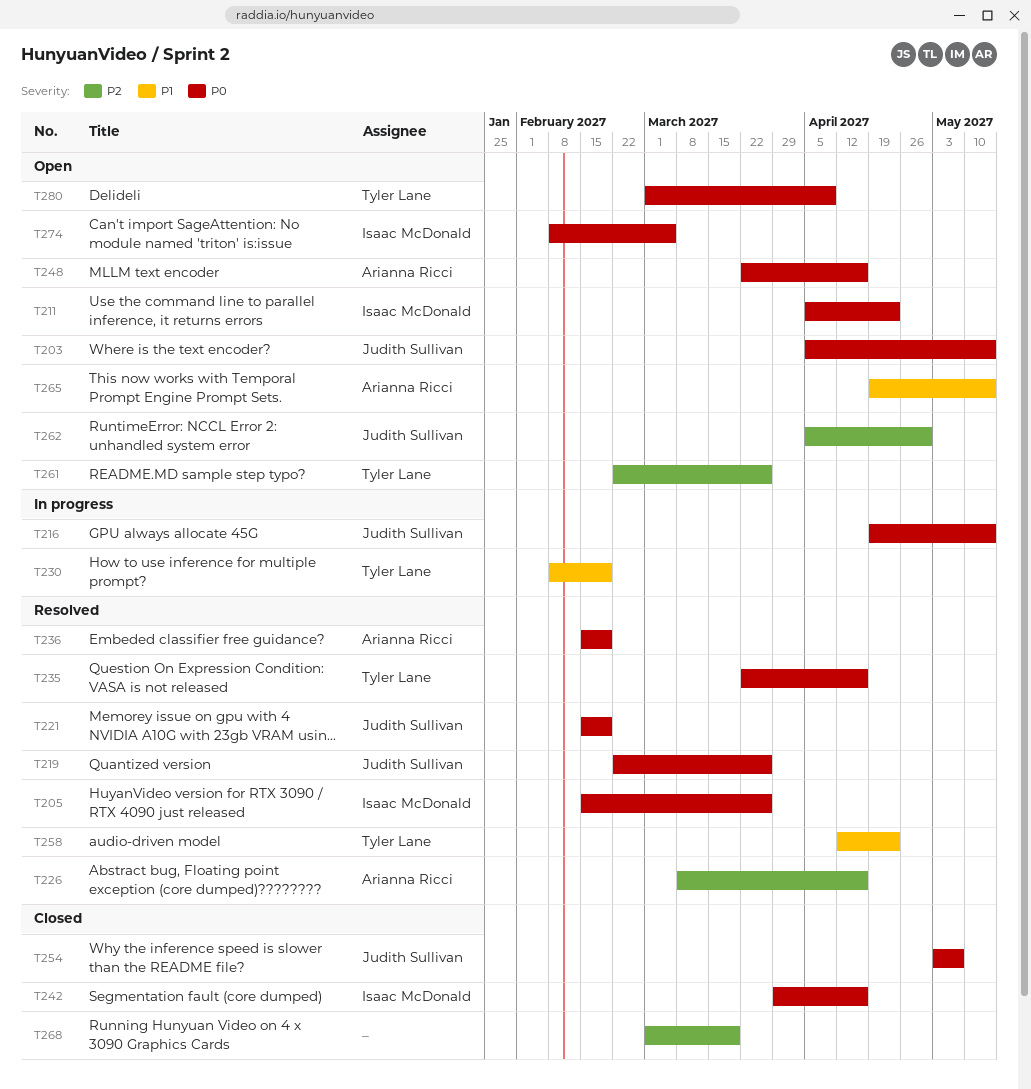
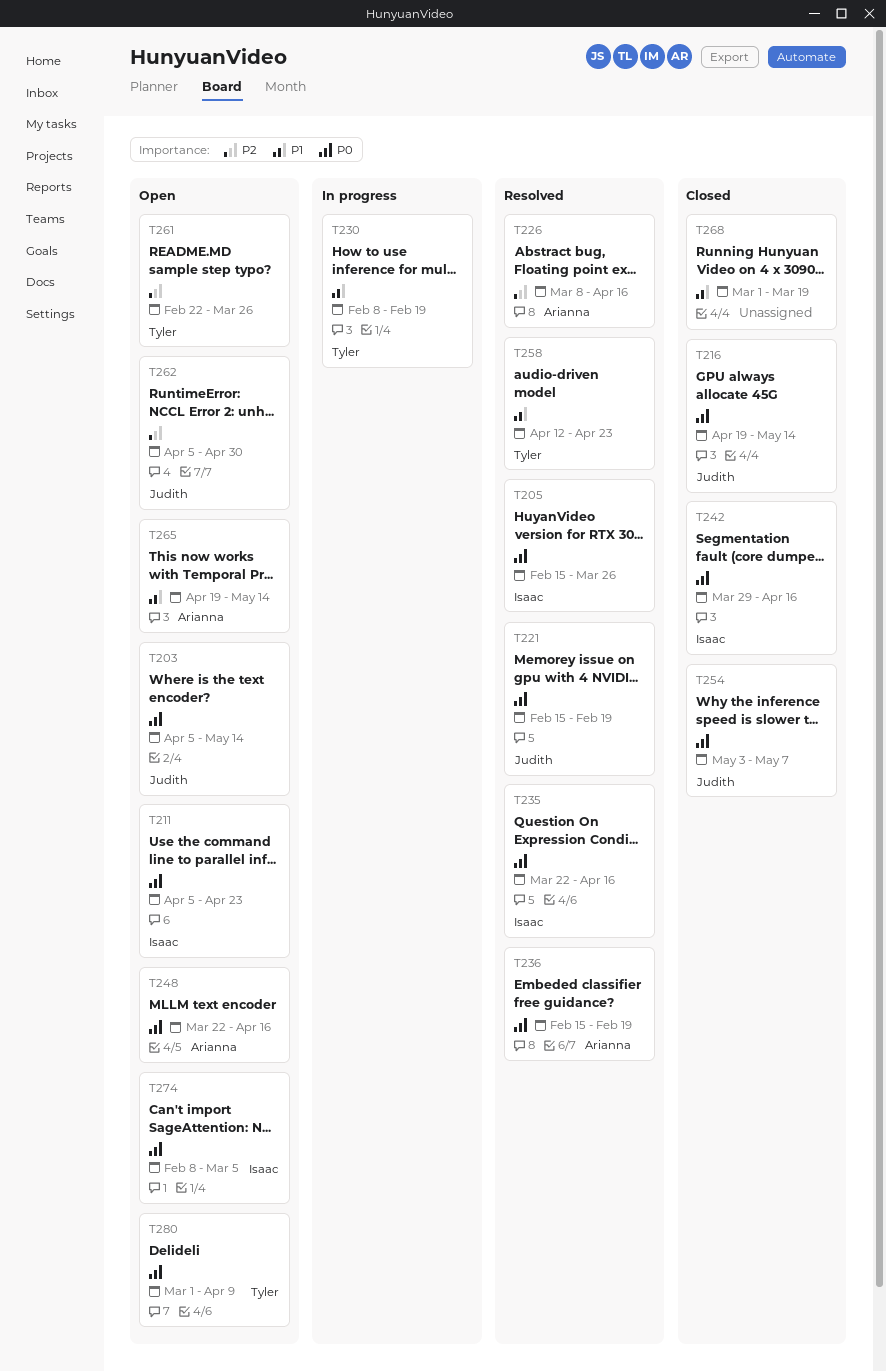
T216, status: In progress -> Closed
T219: present -> none
T235, owner: Tyler Lane -> Isaac McDonald
T268, priority: P2 -> P1

